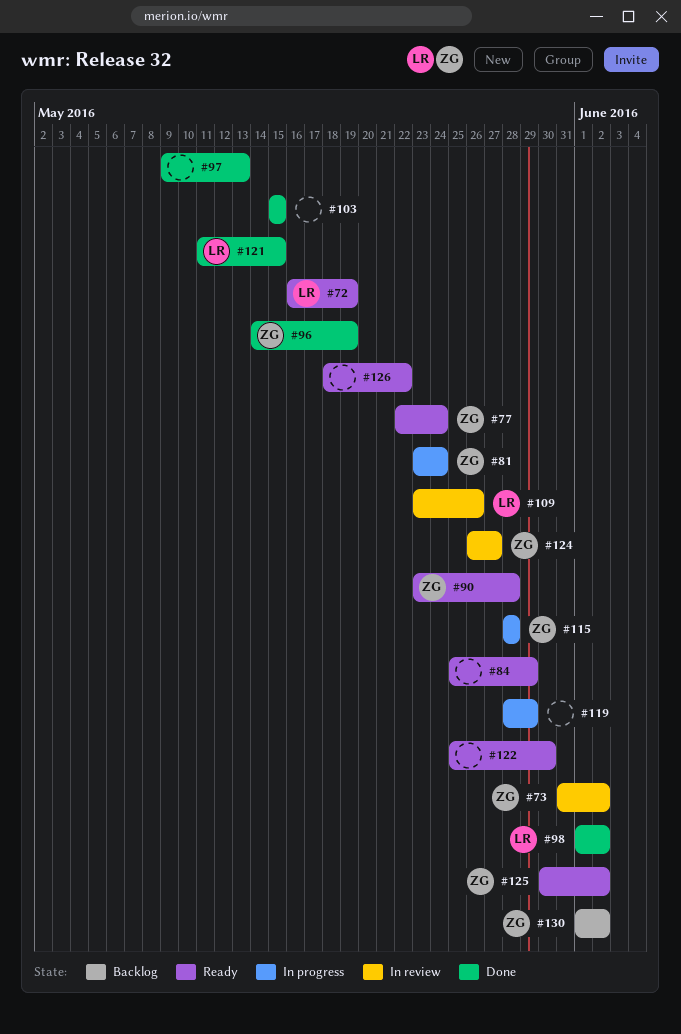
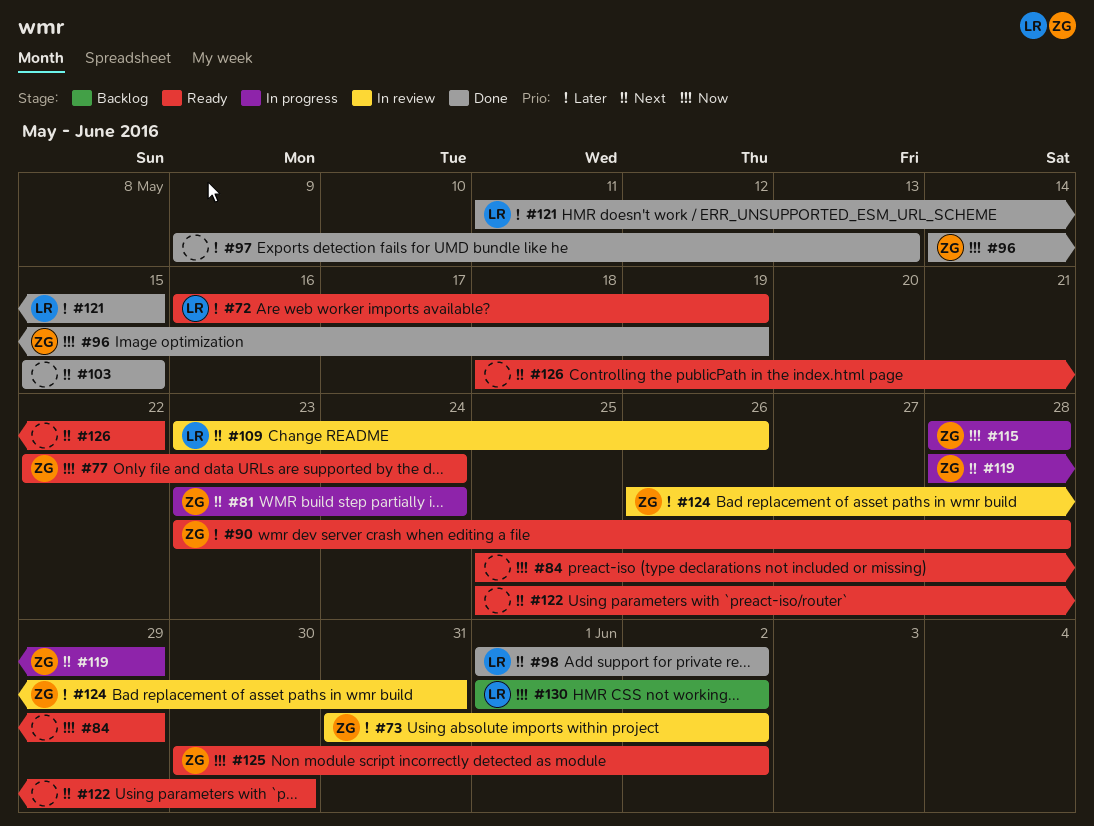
#119, owner: none -> ZG
#124, due: May 27 -> May 31
#130, owner: ZG -> LR

